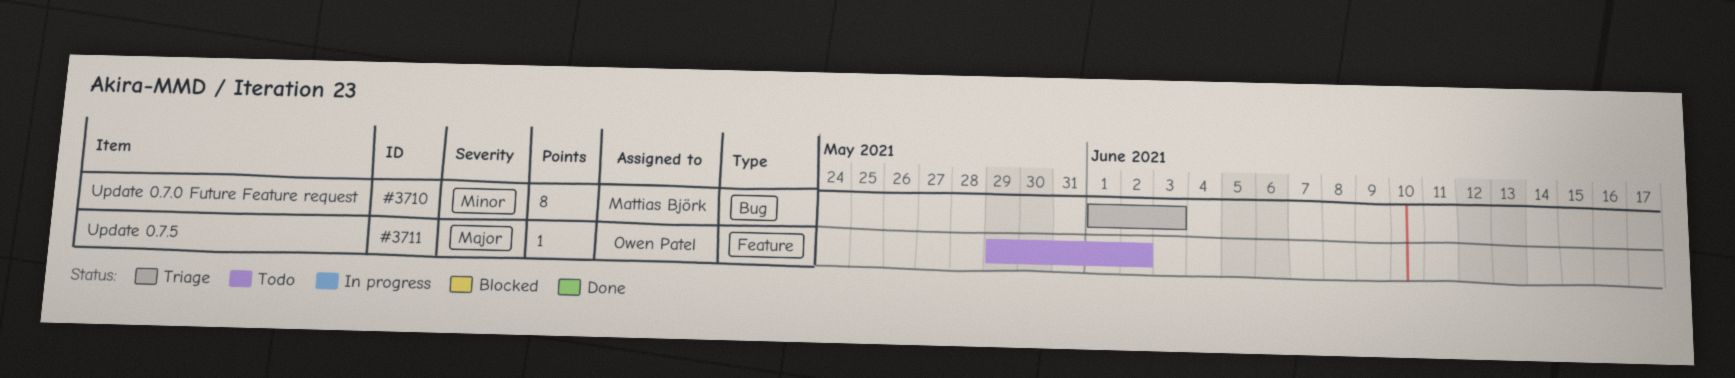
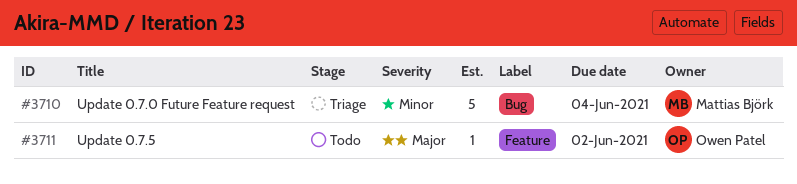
#3710, estimate: 8 -> 5
#3710, due: Jun 3 -> Jun 4

